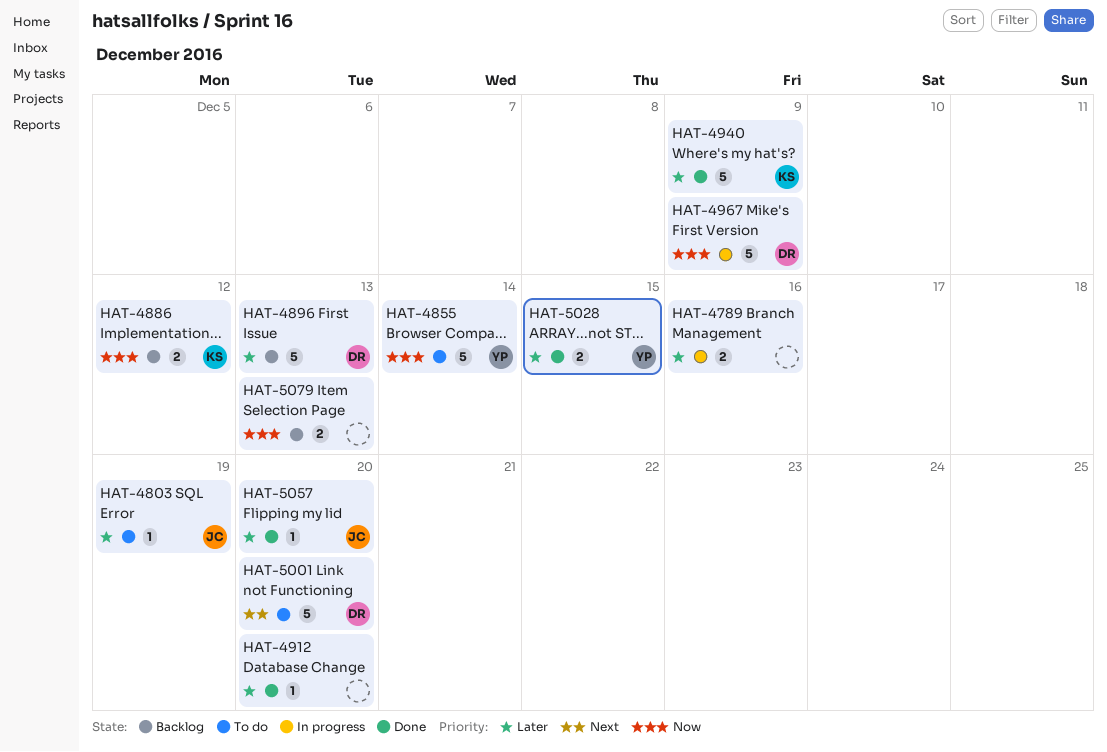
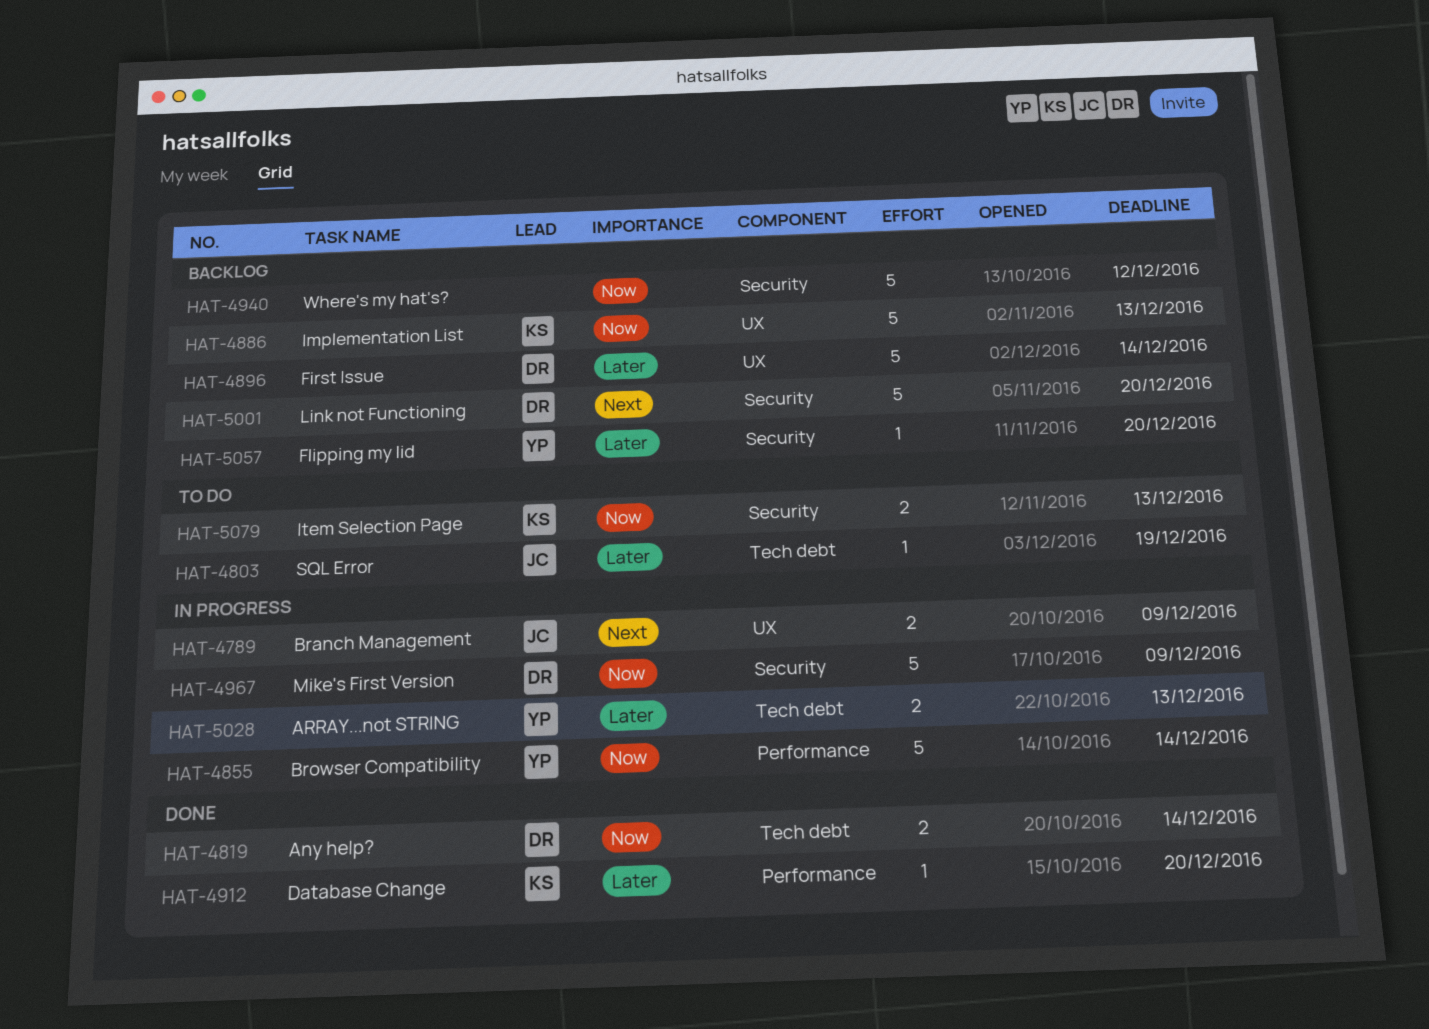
HAT-4789, owner: none -> JC
HAT-4789, priority: Later -> Next
HAT-4789, due: Dec 16 -> Dec 9
HAT-4819: none -> present
HAT-4855, status: To do -> In progress
HAT-4886, estimate: 2 -> 5
HAT-4886, due: Dec 12 -> Dec 13
HAT-4896, due: Dec 13 -> Dec 14
HAT-4912, owner: none -> KS
HAT-4940, status: Done -> Backlog
HAT-4940, owner: KS -> none
HAT-4940, priority: Later -> Now
HAT-4940, due: Dec 9 -> Dec 12
HAT-5001, status: To do -> Backlog
HAT-5028, status: Done -> In progress
HAT-5028, due: Dec 15 -> Dec 13
HAT-5057, status: Done -> Backlog
HAT-5057, owner: JC -> YP
HAT-5079, status: Backlog -> To do
HAT-5079, owner: none -> KS

